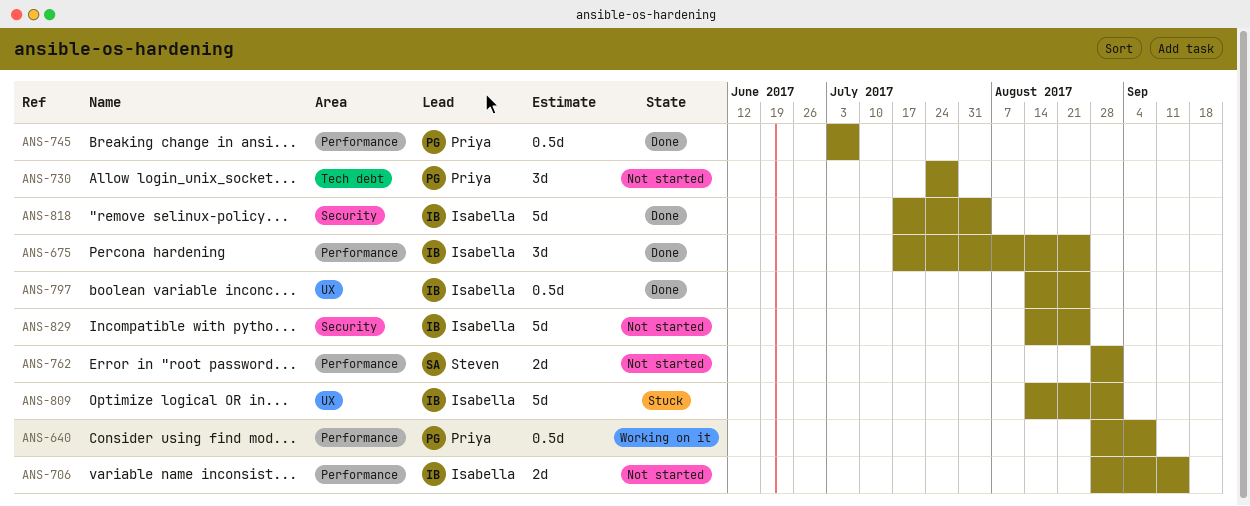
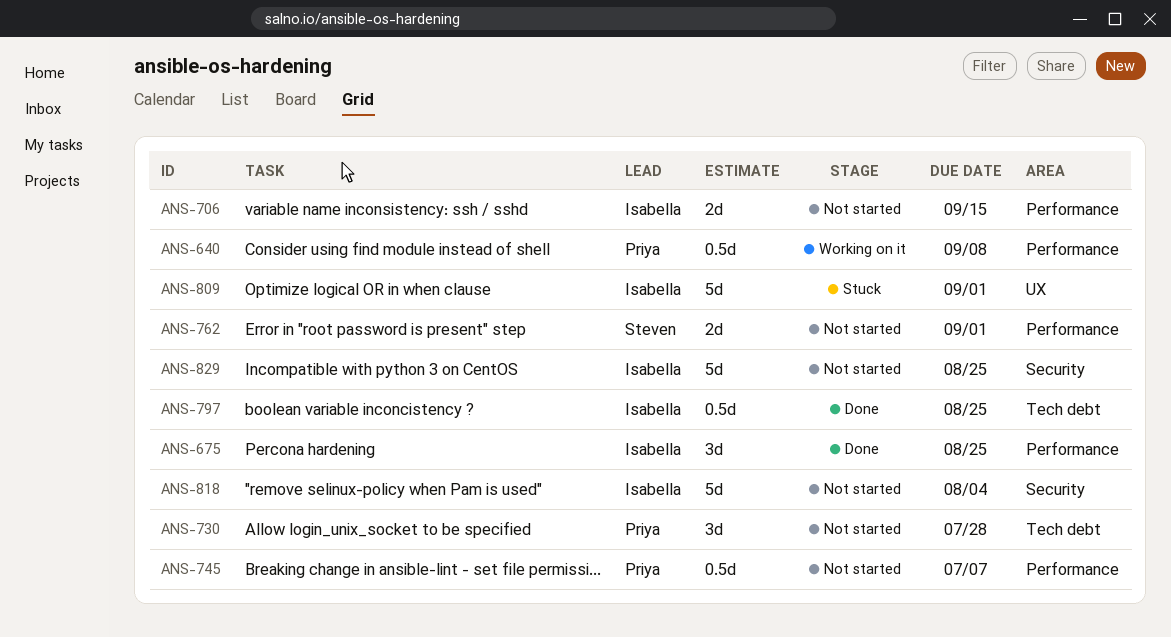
ANS-745, status: Done -> Not started
ANS-797, label: UX -> Tech debt
ANS-818, status: Done -> Not started

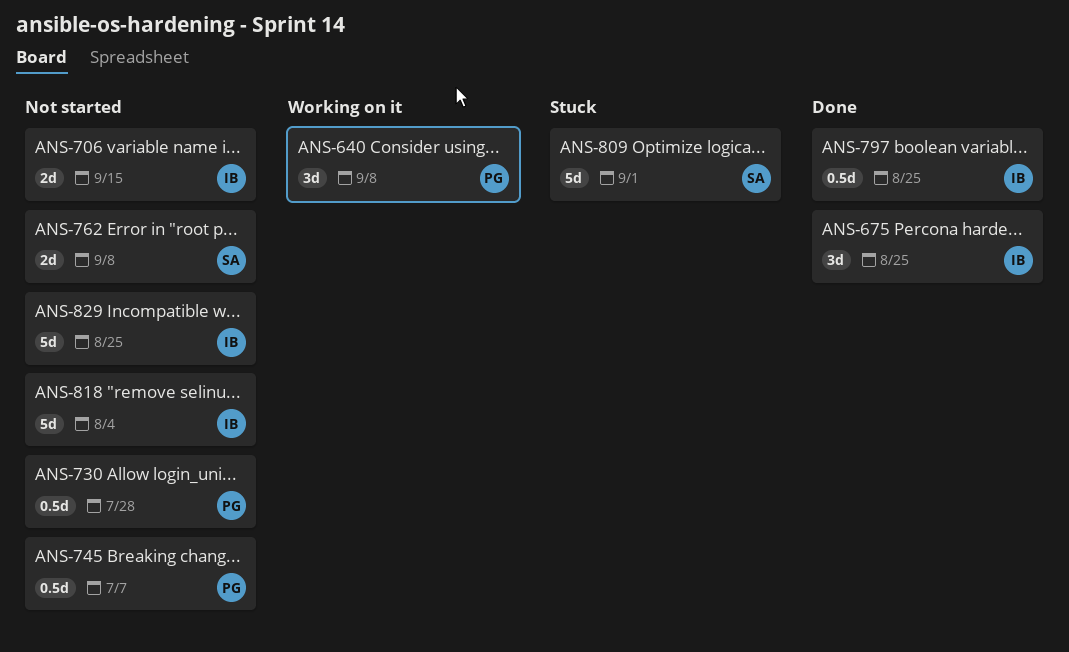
ANS-640, estimate: 0.5d -> 3d
ANS-730, estimate: 3d -> 0.5d
ANS-762, due: Sep 1 -> Sep 8
ANS-809, owner: Isabella -> Steven

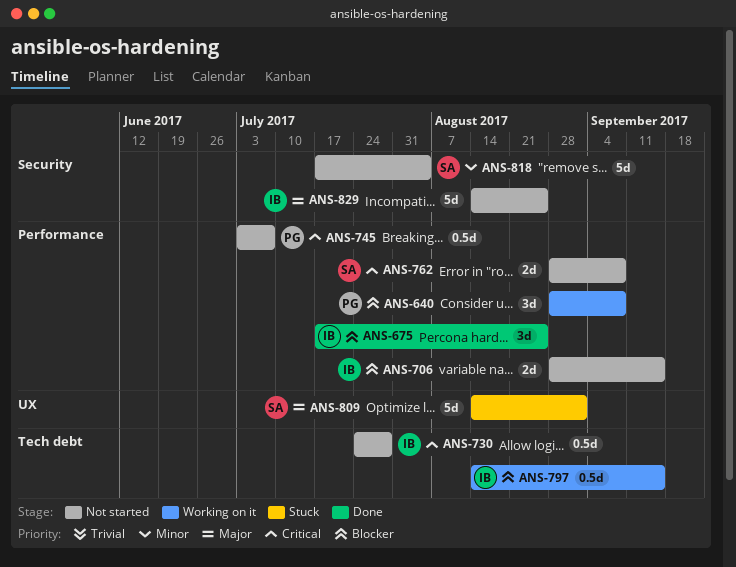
ANS-730, owner: PG -> IB
ANS-797, status: Done -> Working on it
ANS-797, due: Aug 25 -> Sep 15
ANS-818, owner: IB -> SA

